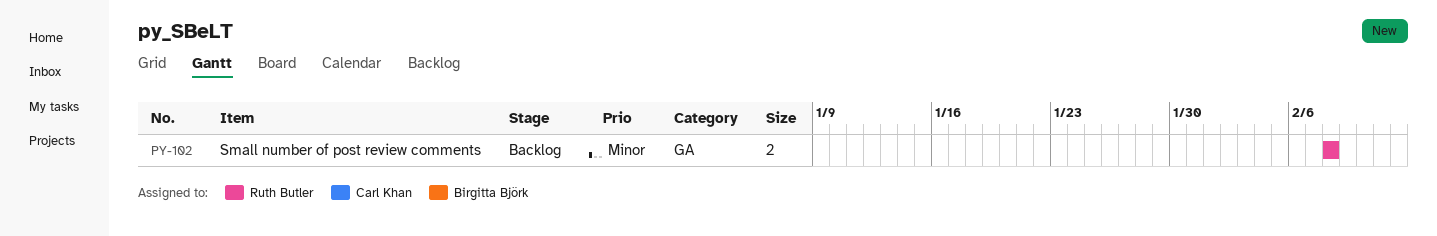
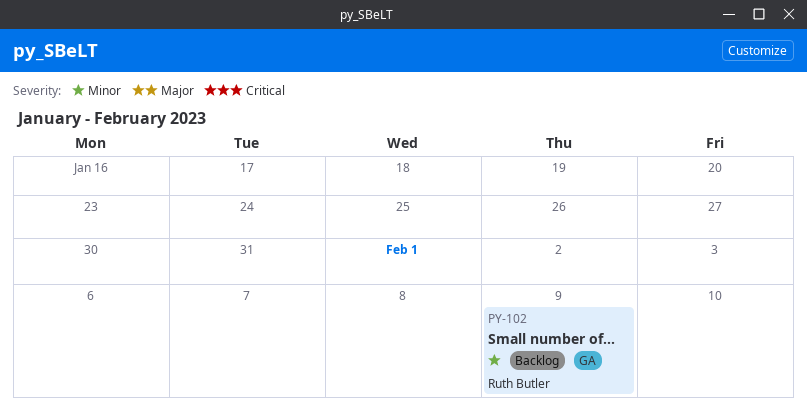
PY-102, due: Feb 8 -> Feb 9

